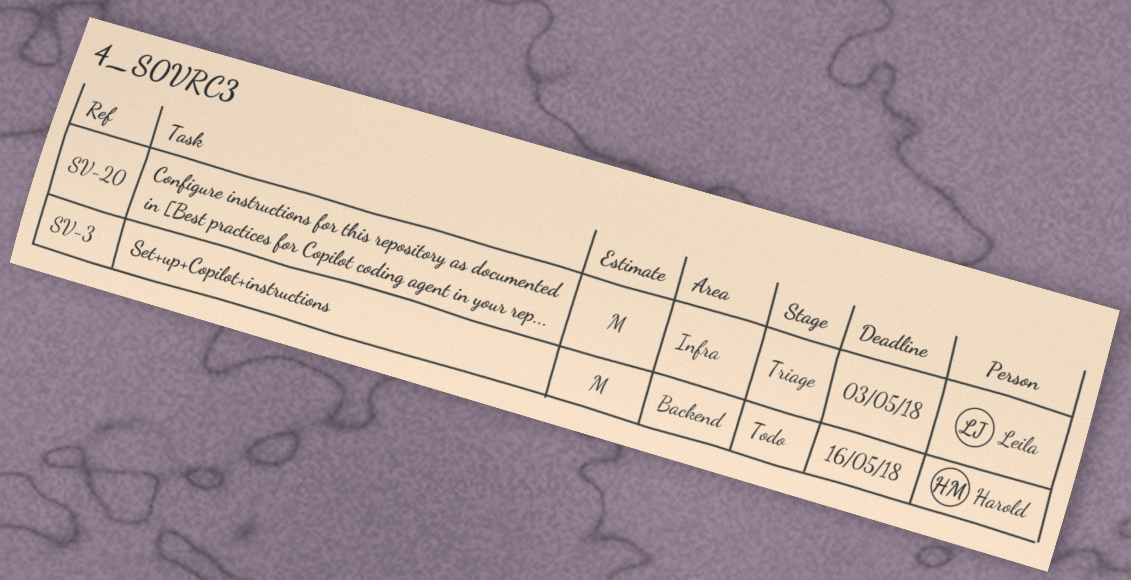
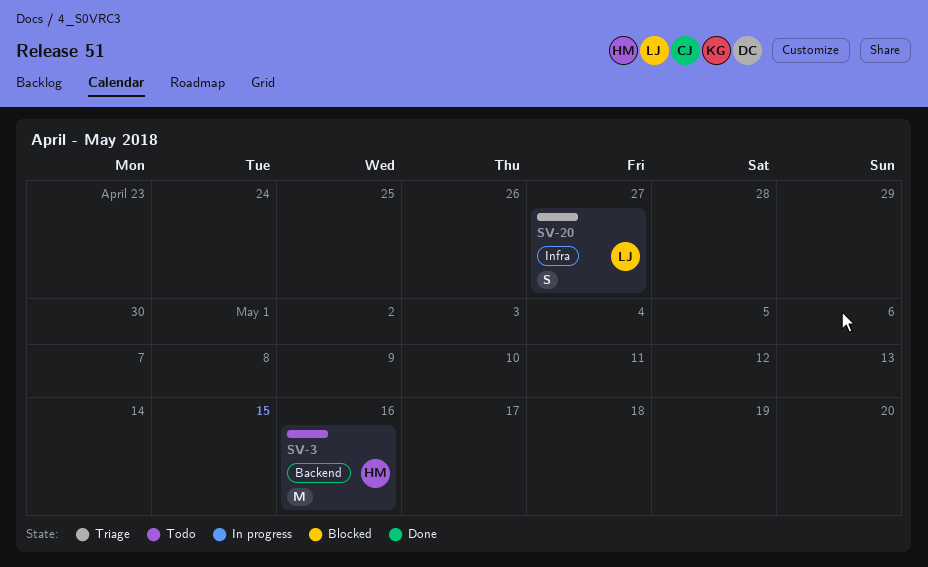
SV-20, estimate: M -> S
SV-20, due: May 3 -> Apr 27

